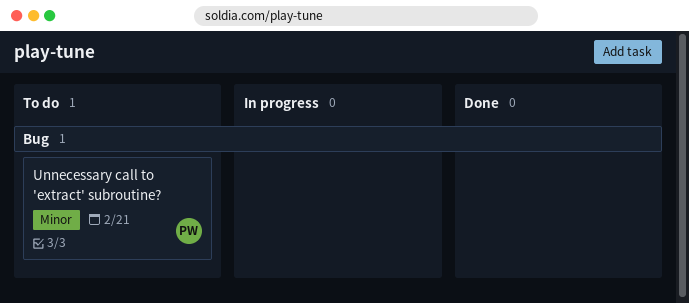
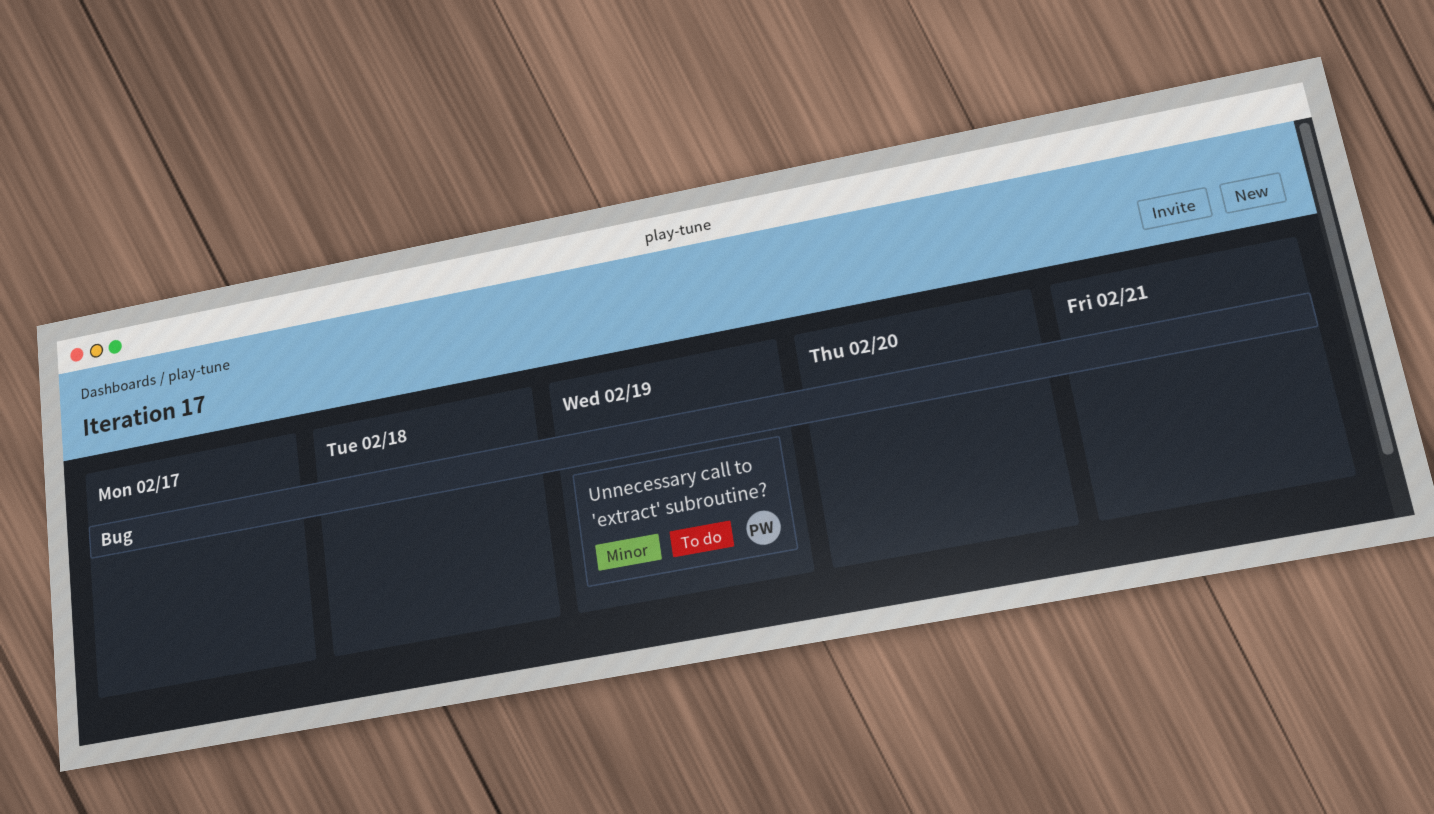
Unnecessary call to 'extract' subroutine?, due: Feb 21 -> Feb 19

